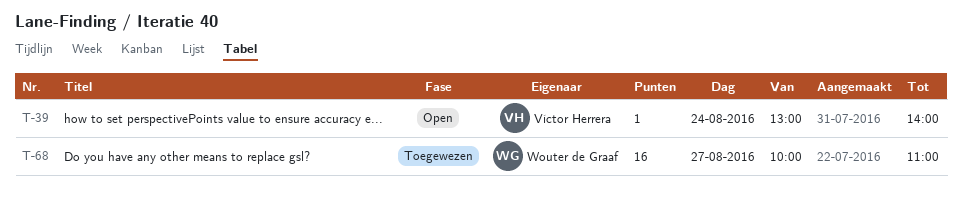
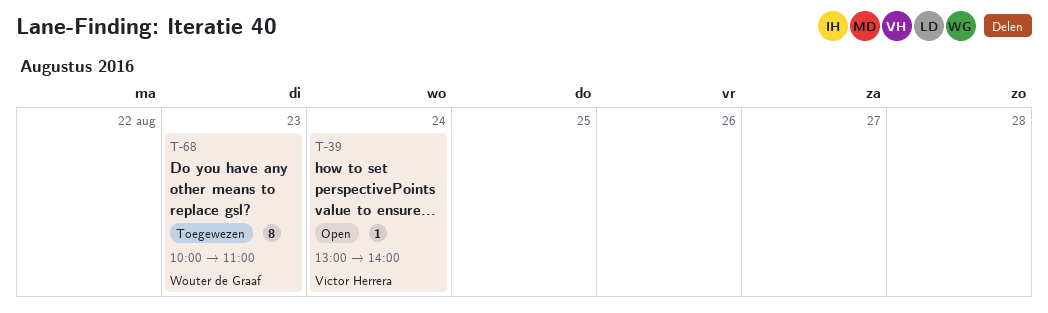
T-68, estimate: 16 -> 8
T-68, day: Aug 27 -> Aug 23

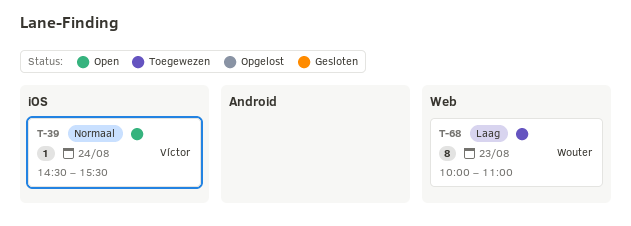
T-39, begins: 13:00 -> 14:30
T-39, ends: 14:00 -> 15:30

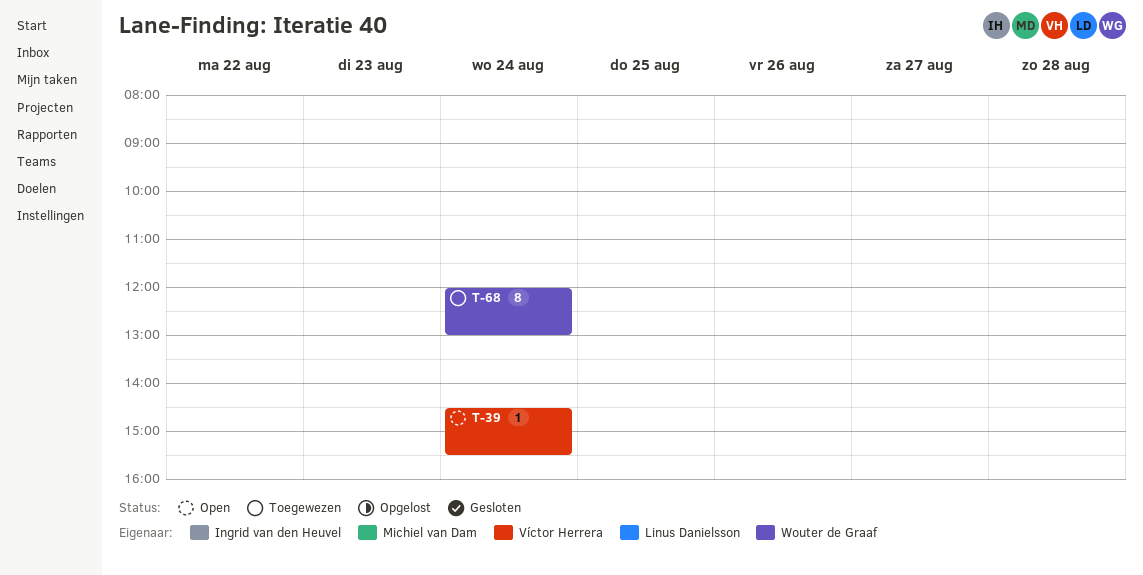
T-68, day: Aug 23 -> Aug 24
T-68, begins: 10:00 -> 12:00
T-68, ends: 11:00 -> 13:00

